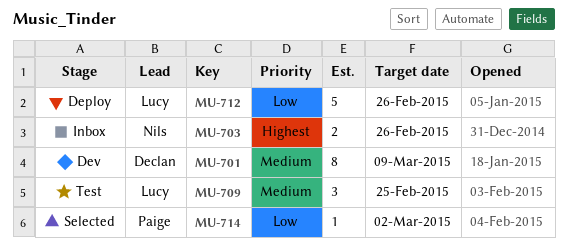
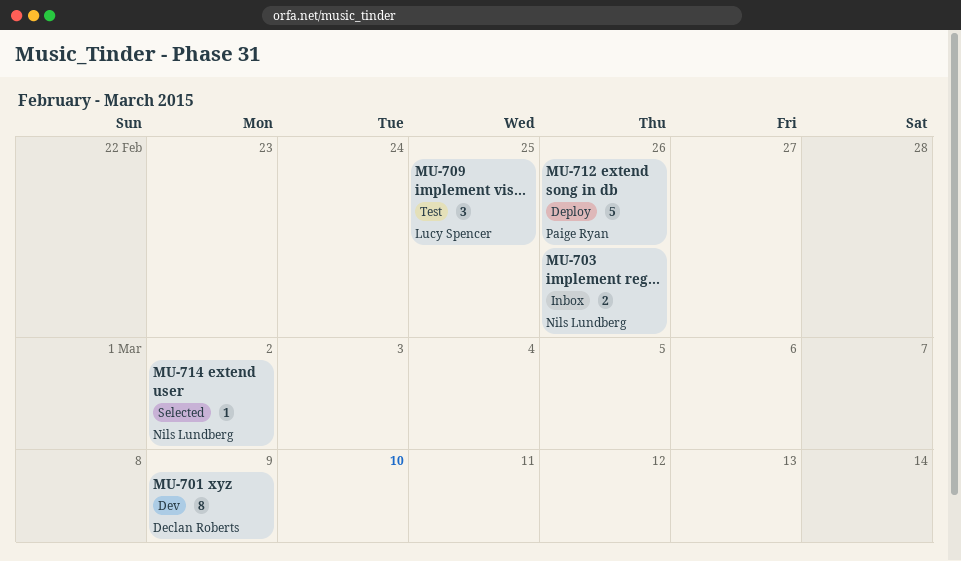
MU-712, owner: Lucy Spencer -> Paige Ryan
MU-714, owner: Paige Ryan -> Nils Lundberg

